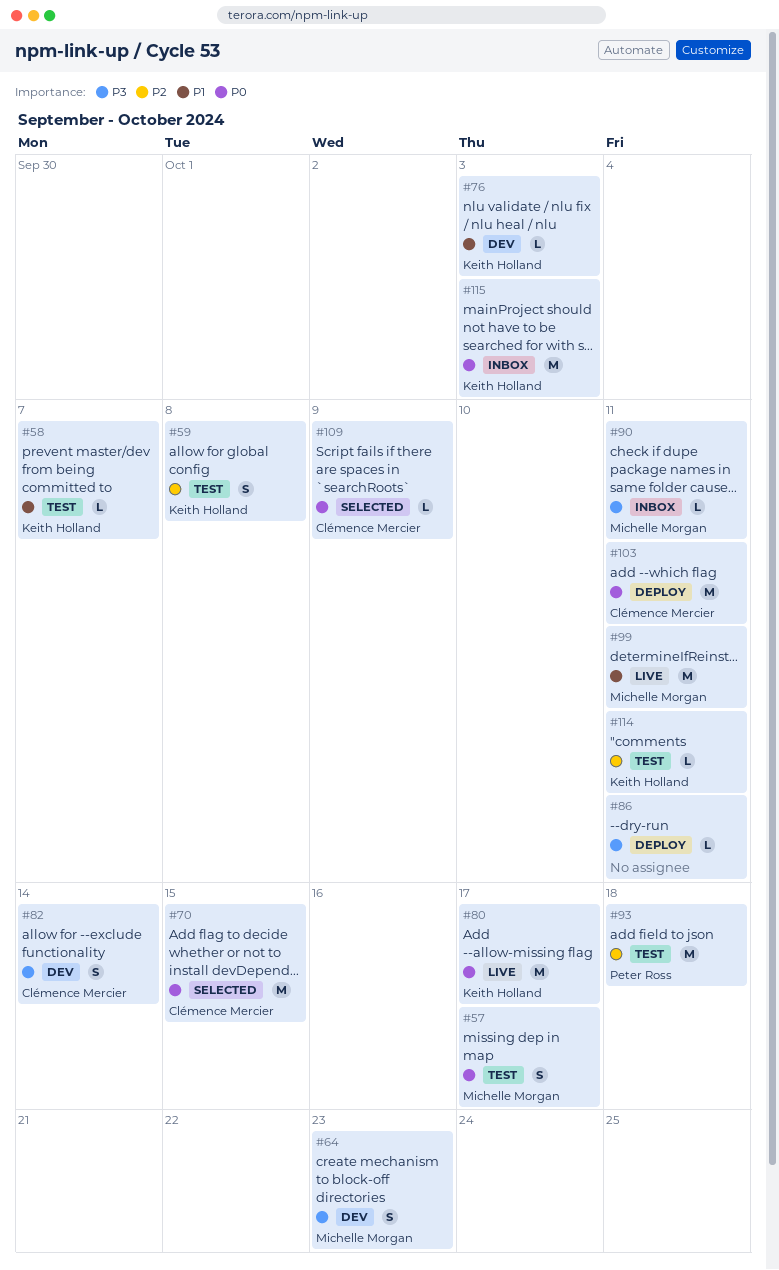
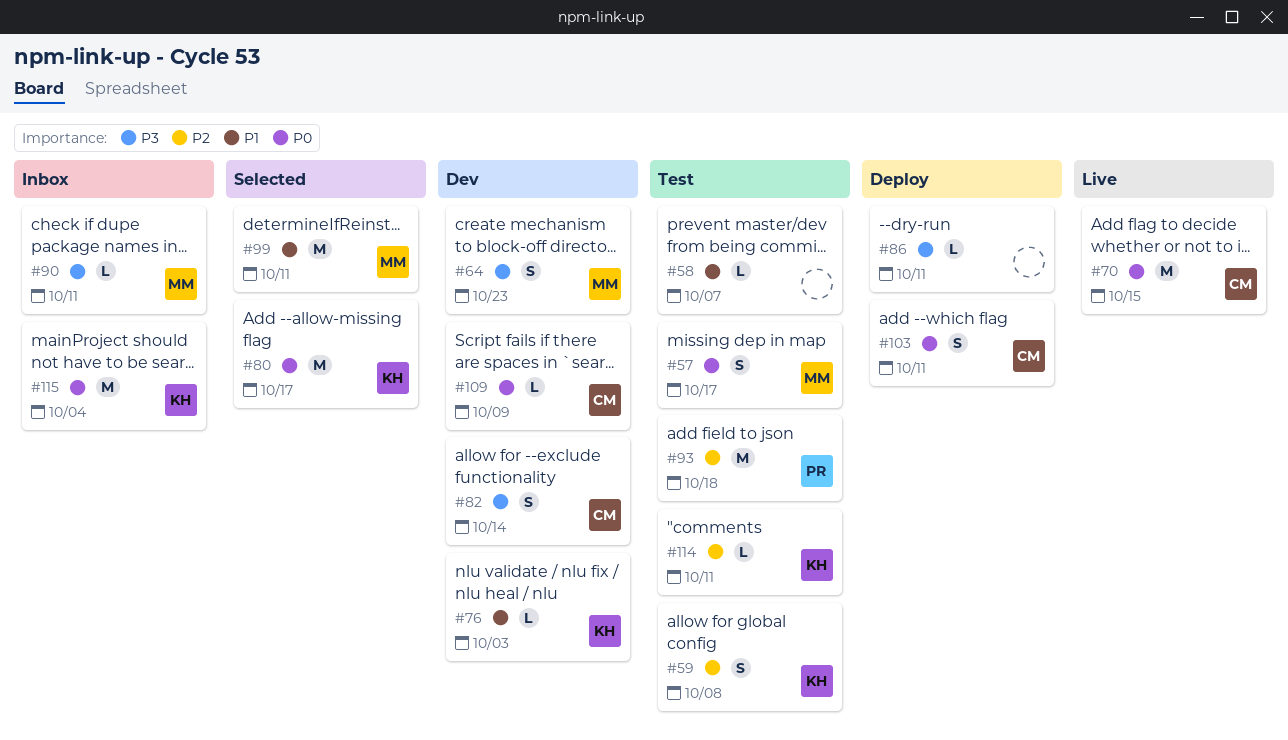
#58, owner: Keith Holland -> none
#70, status: Selected -> Live
#80, status: Live -> Selected
#99, status: Live -> Selected
#103, estimate: M -> S
#109, status: Selected -> Dev
#115, due: Oct 3 -> Oct 4

